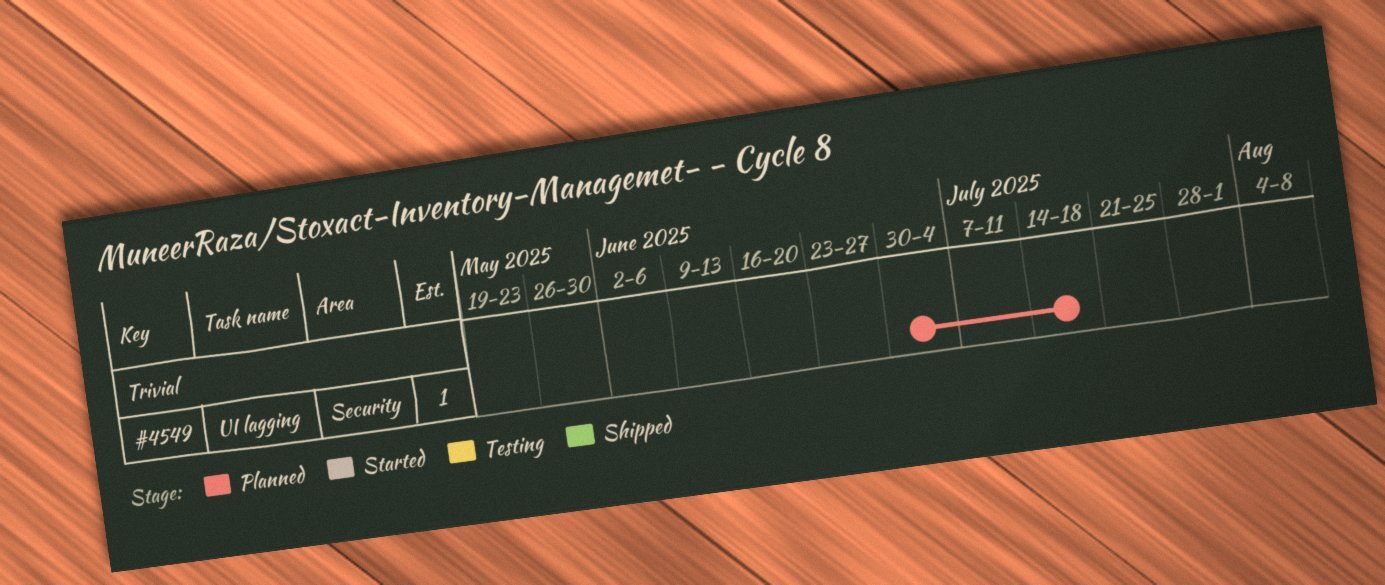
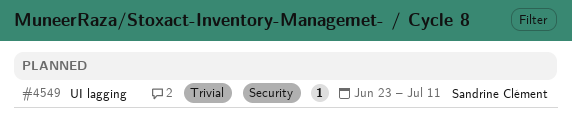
#4549, start: Jun 30 -> Jun 23
#4549, due: Jul 18 -> Jul 11

